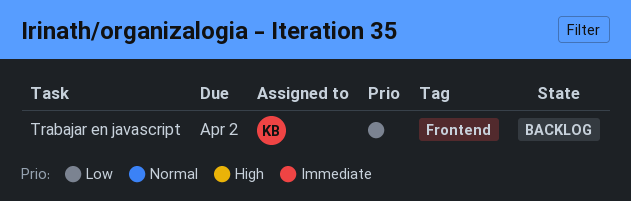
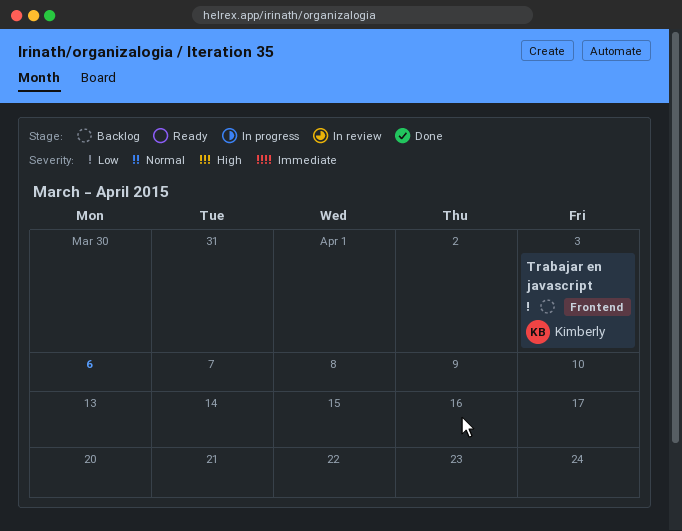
Trabajar en javascript, due: Apr 2 -> Apr 3

